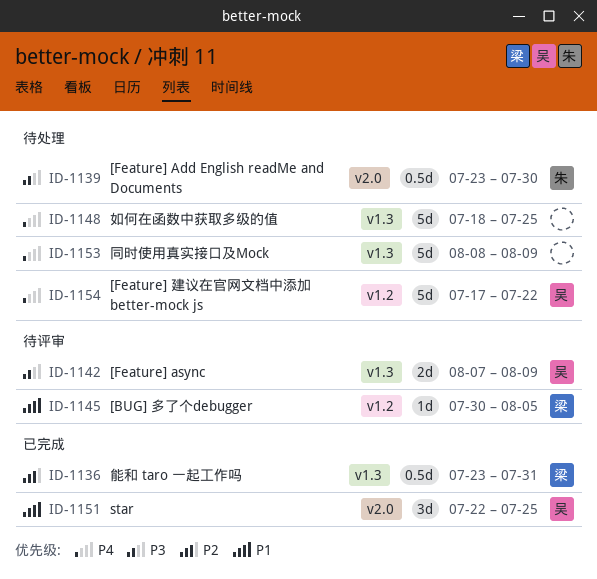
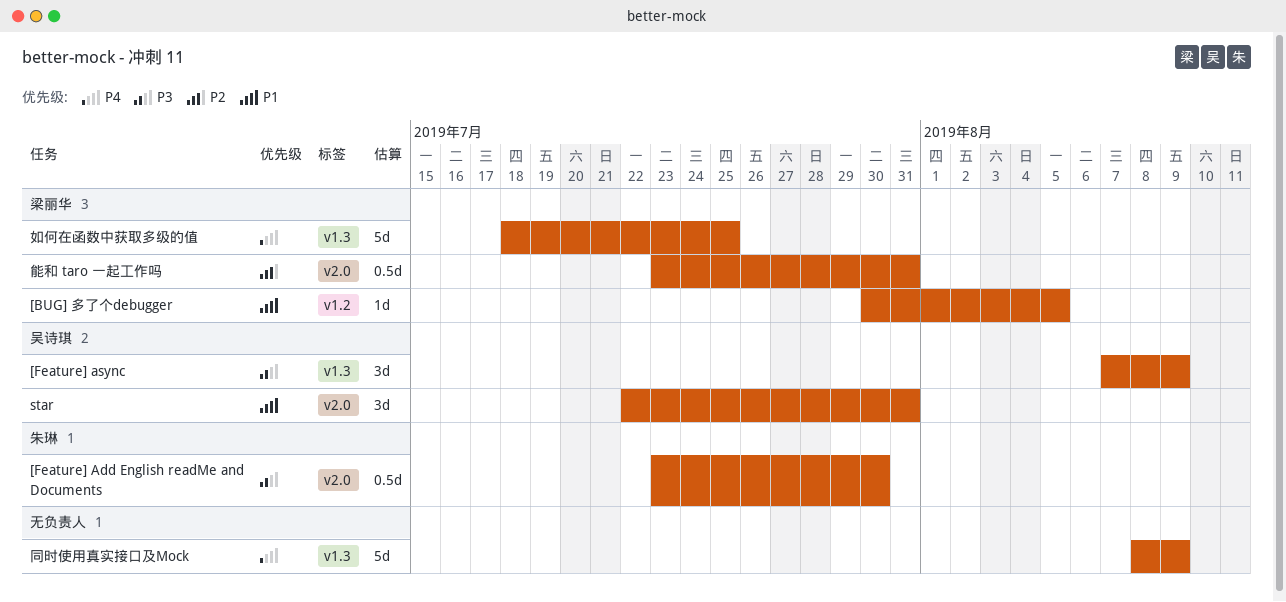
[Feature] async, estimate: 2d -> 3d
[Feature] 建议在官网文档中添加 better-mock js: present -> none
star, due: Jul 25 -> Jul 31
如何在函数中获取多级的值, owner: none -> 梁丽华
能和 taro 一起工作吗, label: v1.3 -> v2.0

